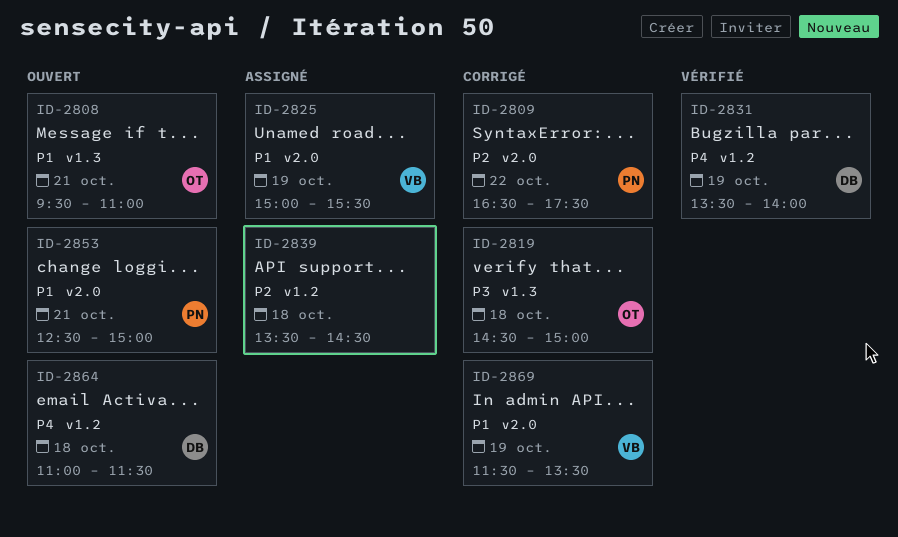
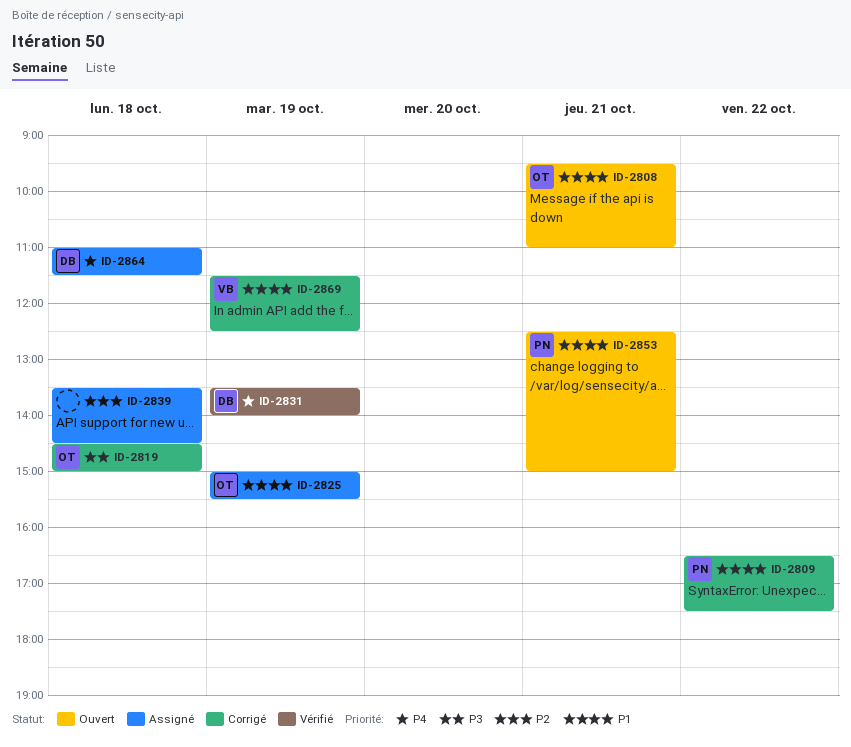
ID-2809, priority: P2 -> P1
ID-2825, owner: VB -> OT
ID-2864, status: Ouvert -> Assigné
ID-2869, ends: 13:30 -> 12:30

